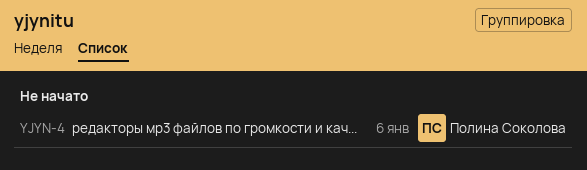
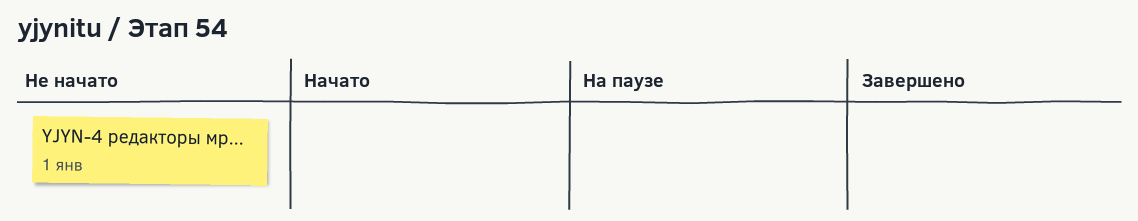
YJYN-4, due: Jan 6 -> Jan 1

